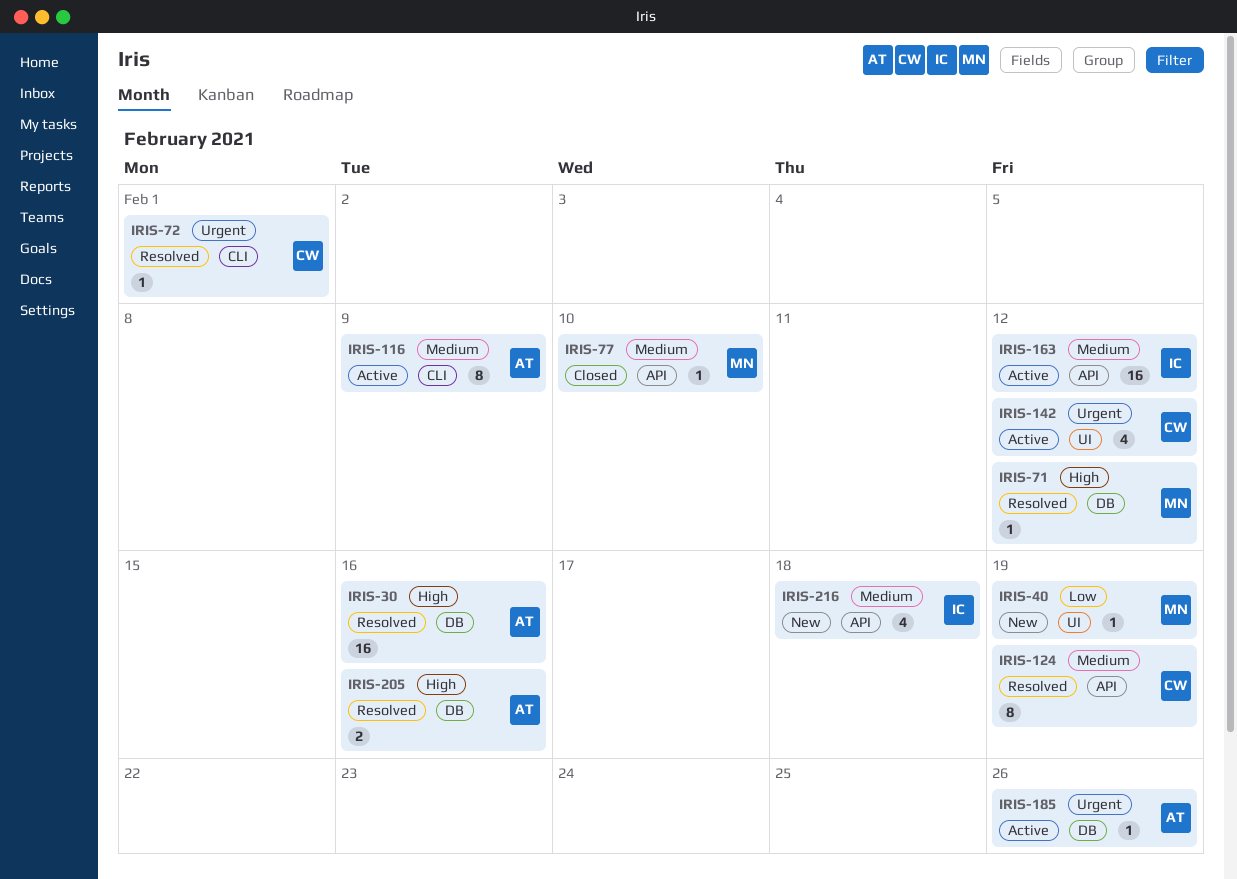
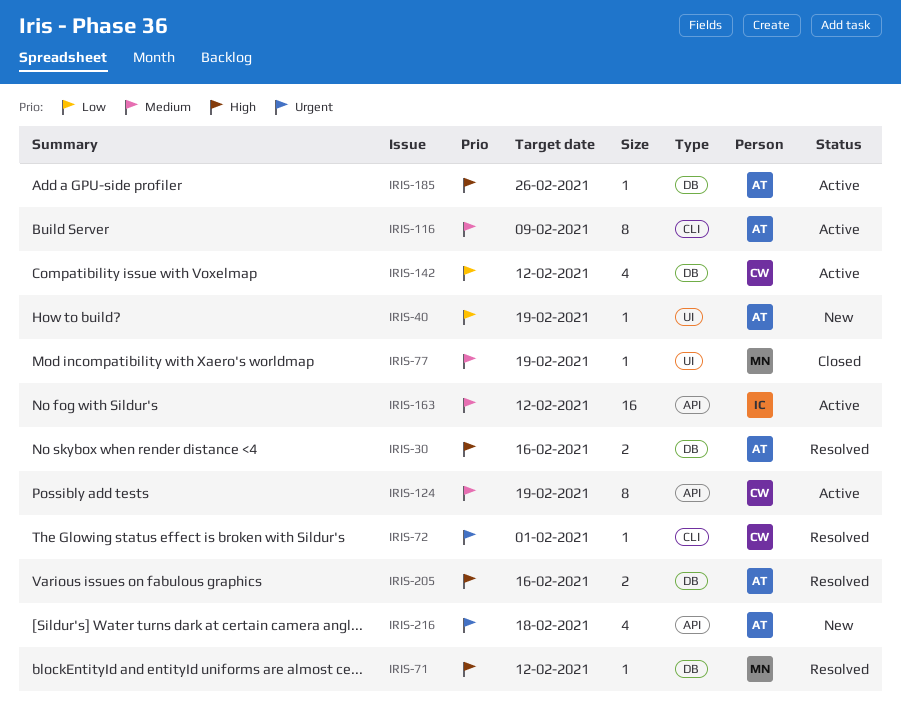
IRIS-30, estimate: 16 -> 2
IRIS-40, owner: MN -> AT
IRIS-77, label: API -> UI
IRIS-77, due: Feb 10 -> Feb 19
IRIS-124, status: Resolved -> Active
IRIS-142, priority: Urgent -> Low
IRIS-142, label: UI -> DB
IRIS-185, priority: Urgent -> High
IRIS-216, owner: IC -> AT
IRIS-216, priority: Medium -> Urgent

